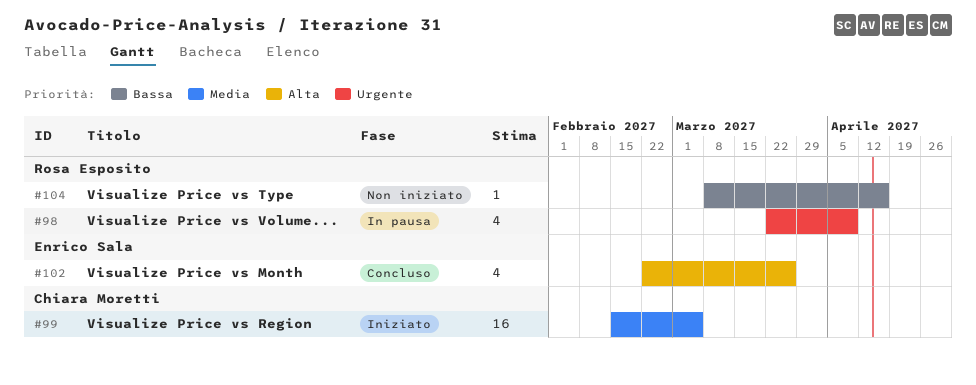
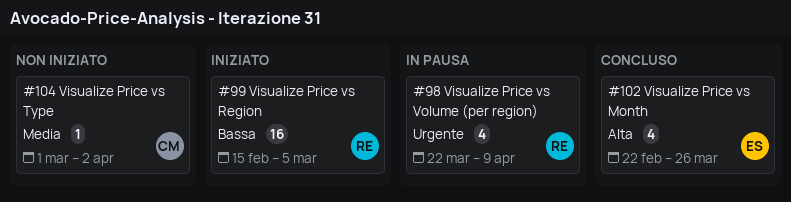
#99, owner: Chiara Moretti -> Rosa Esposito
#99, priority: Media -> Bassa
#104, owner: Rosa Esposito -> Chiara Moretti
#104, priority: Bassa -> Media
#104, start: Mar 8 -> Mar 1
#104, due: Apr 16 -> Apr 2

